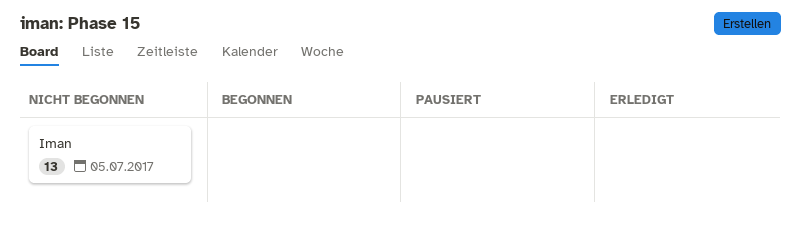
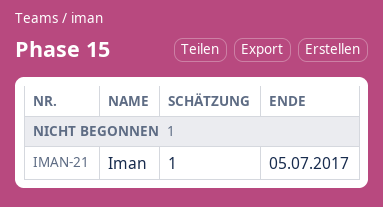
Iman, estimate: 13 -> 1

